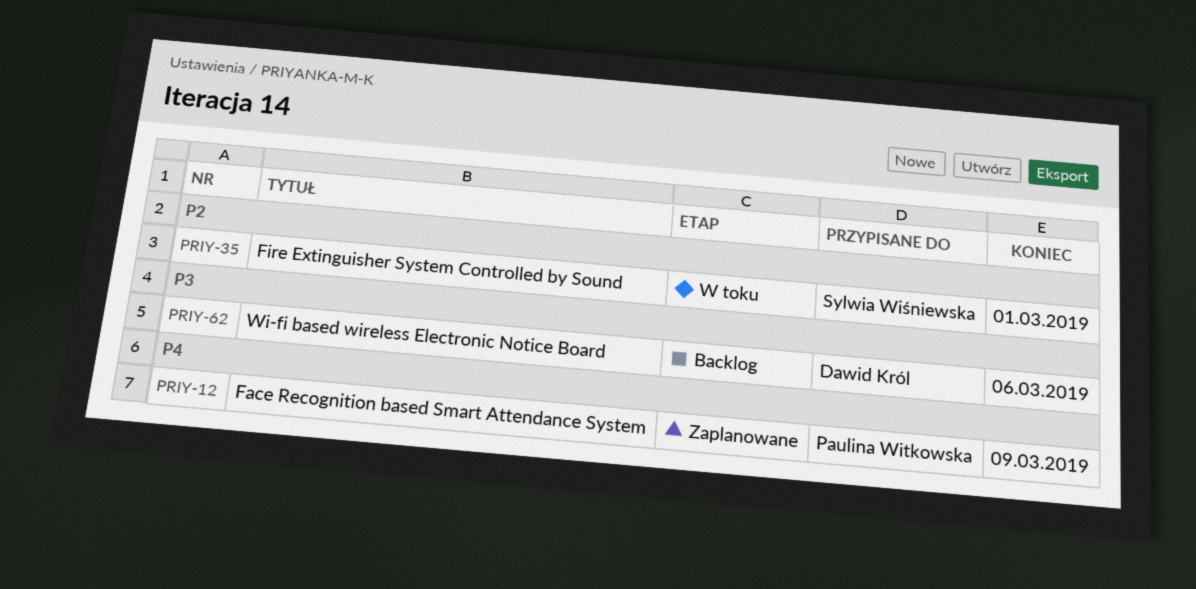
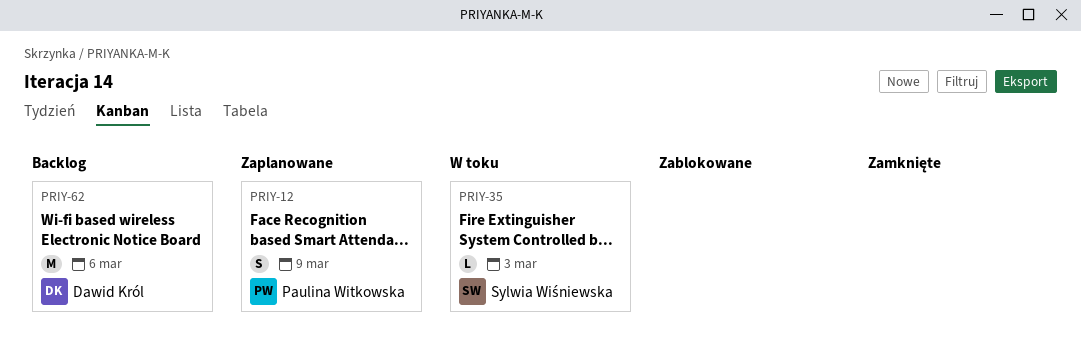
PRIY-35, due: Mar 1 -> Mar 3

